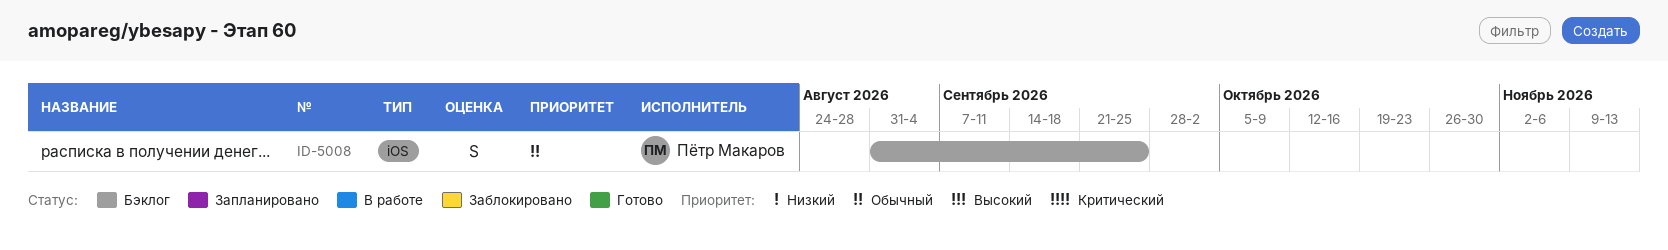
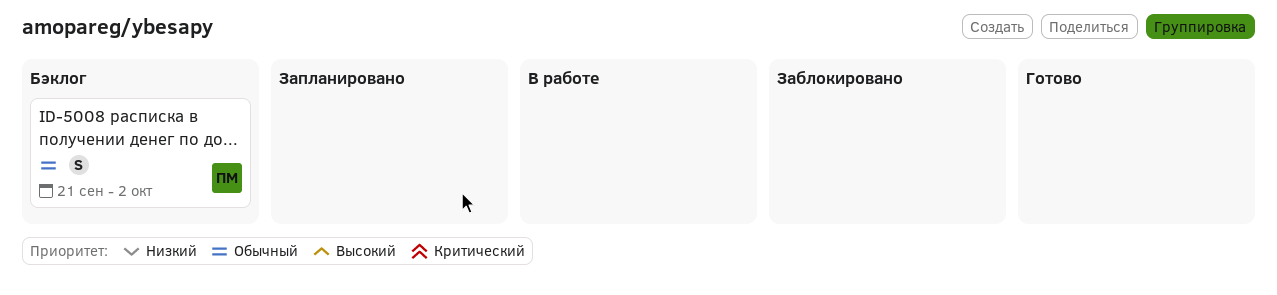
ID-5008, start: Aug 31 -> Sep 21
ID-5008, due: Sep 25 -> Oct 2

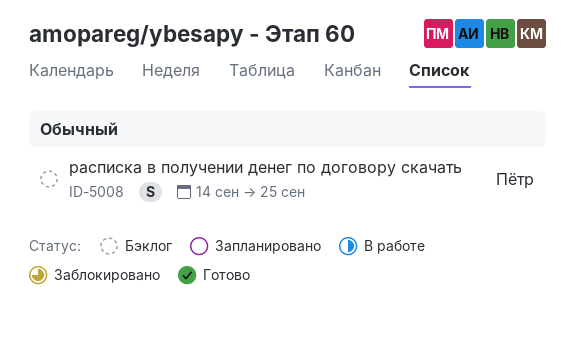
ID-5008, start: Sep 21 -> Sep 14
ID-5008, due: Oct 2 -> Sep 25

